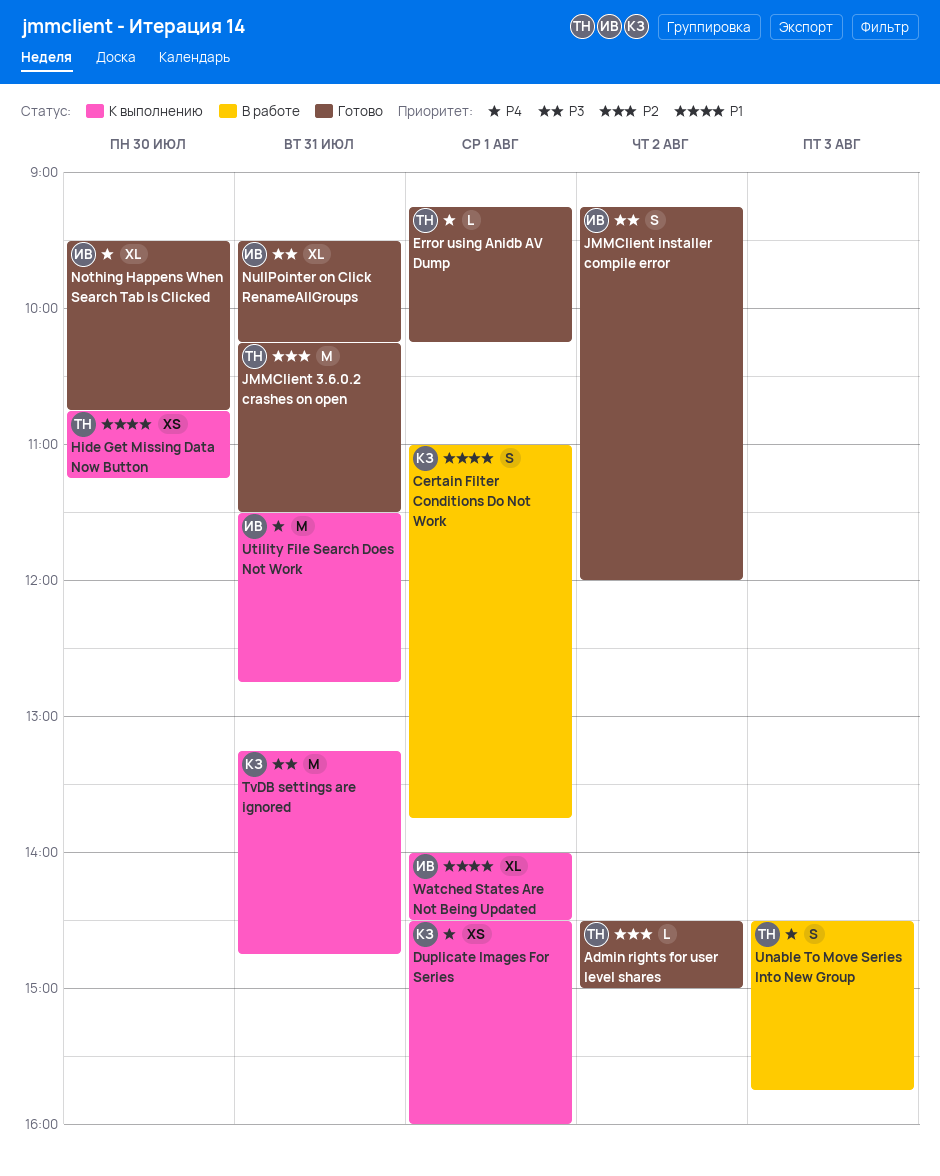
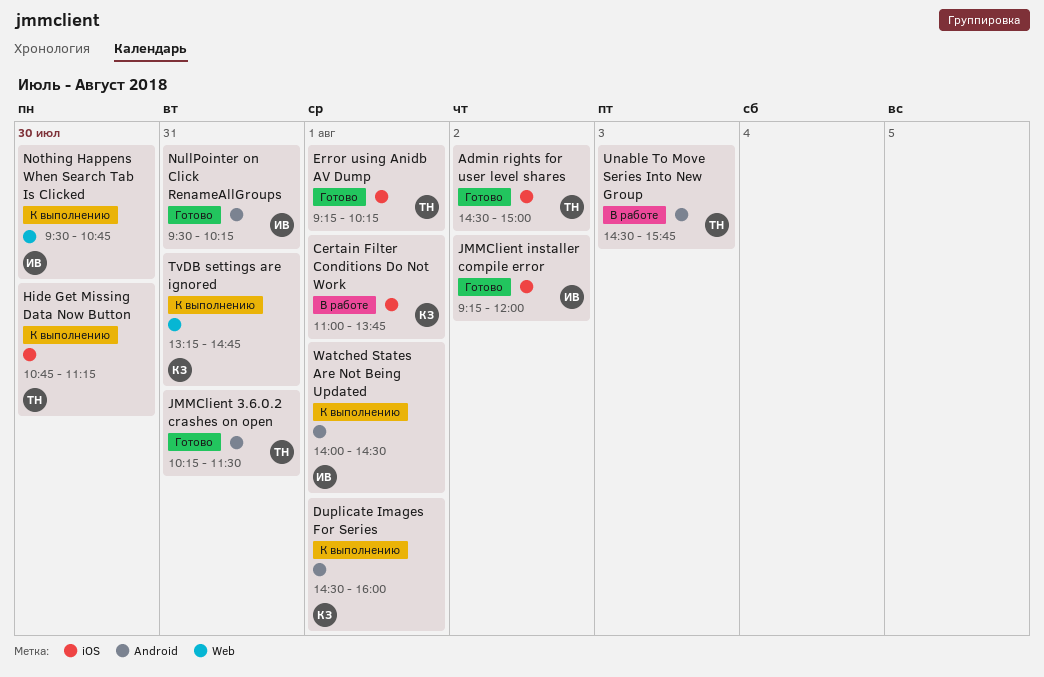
Nothing Happens When Search Tab Is Clicked, status: Готово -> К выполнению
Utility File Search Does Not Work: present -> none

